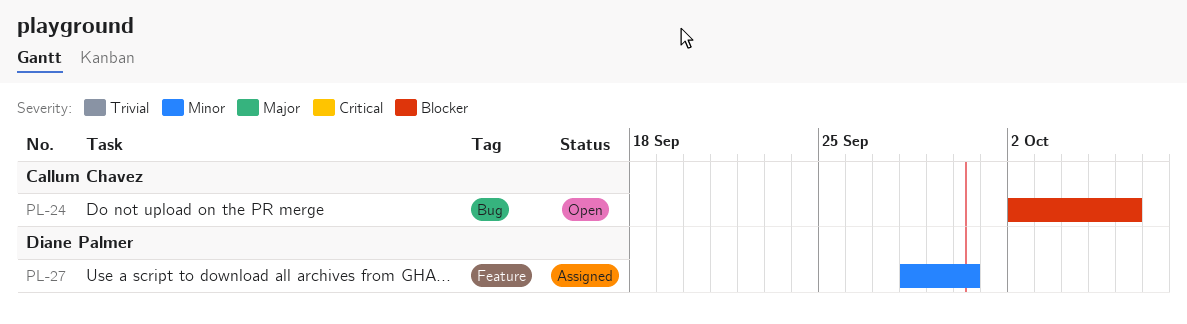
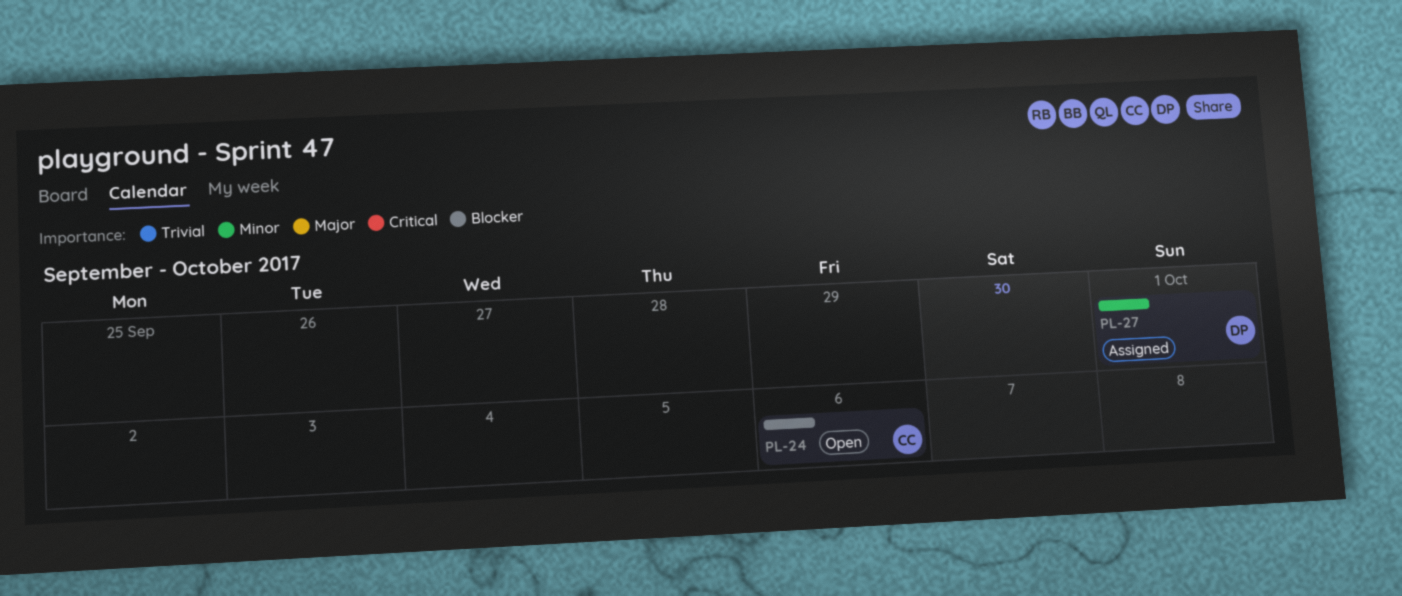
PL-27, due: Sep 30 -> Oct 1

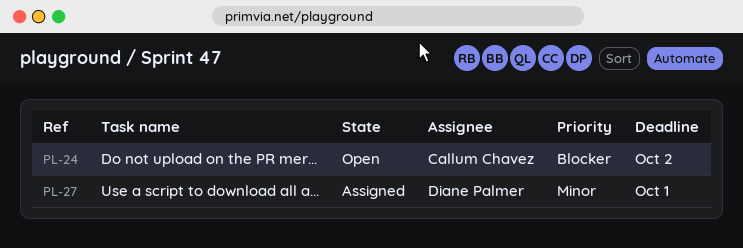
PL-24, due: Oct 6 -> Oct 2

